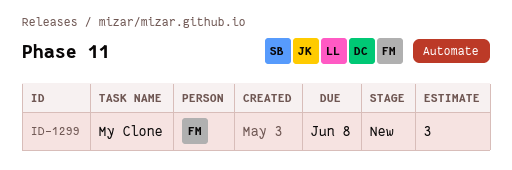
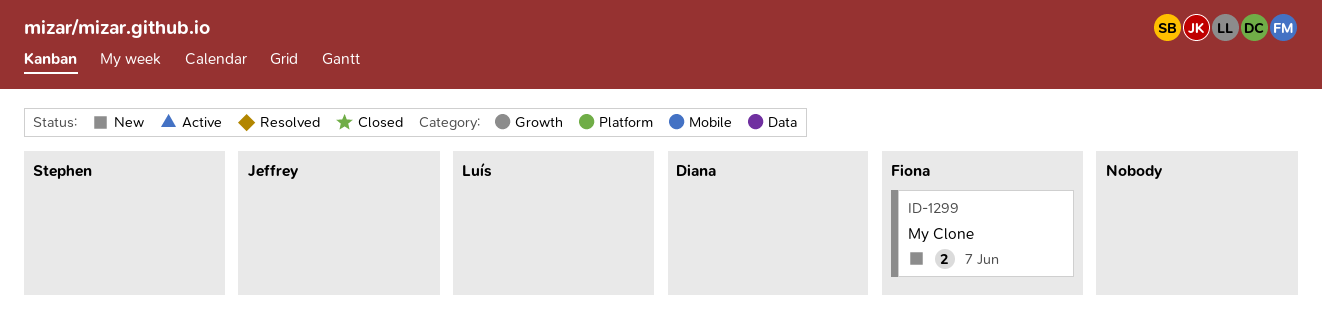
ID-1299, estimate: 3 -> 2
ID-1299, due: Jun 8 -> Jun 7

